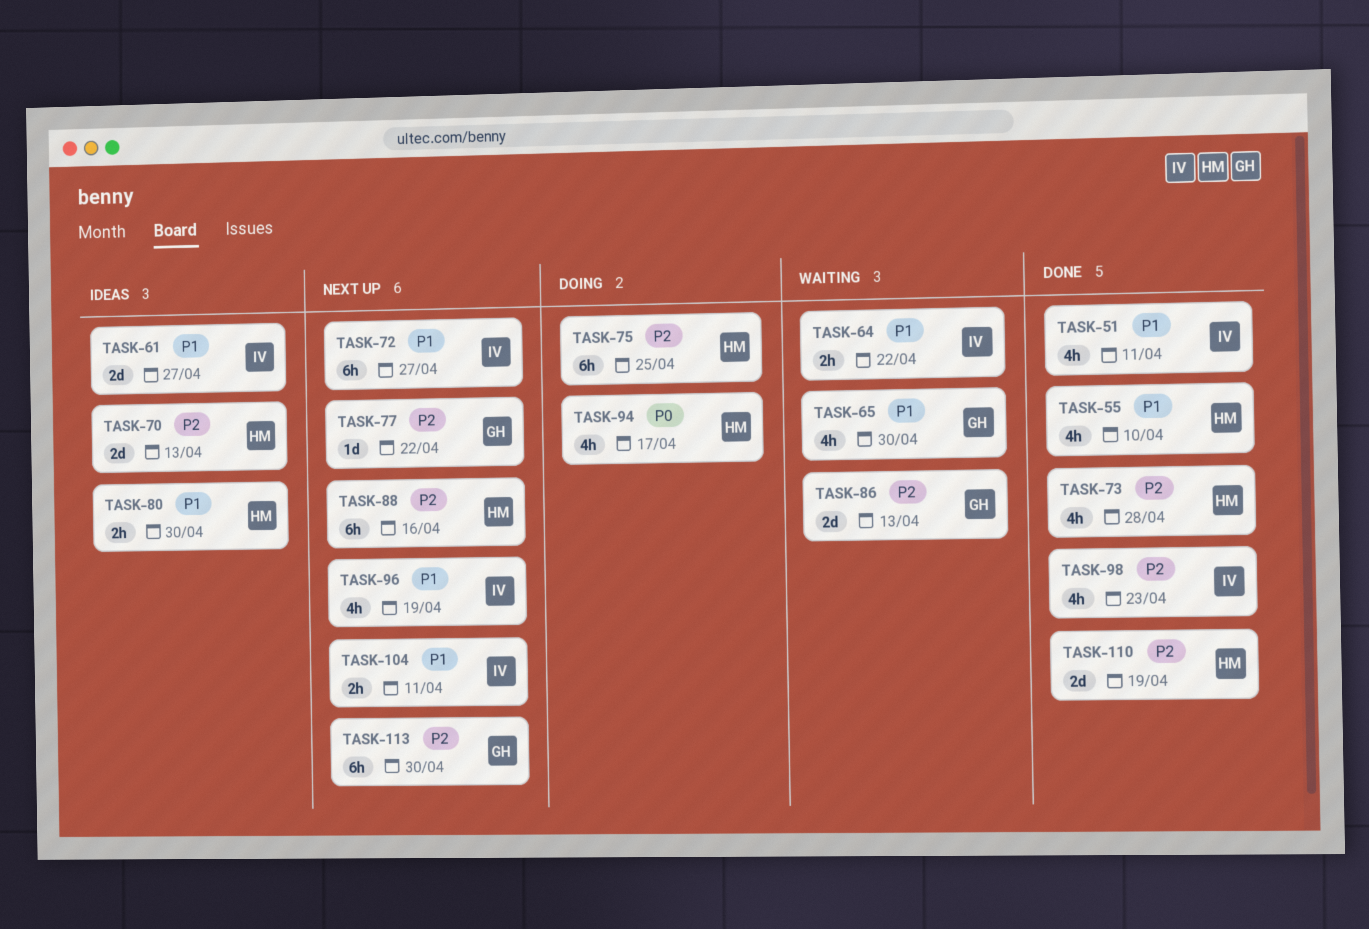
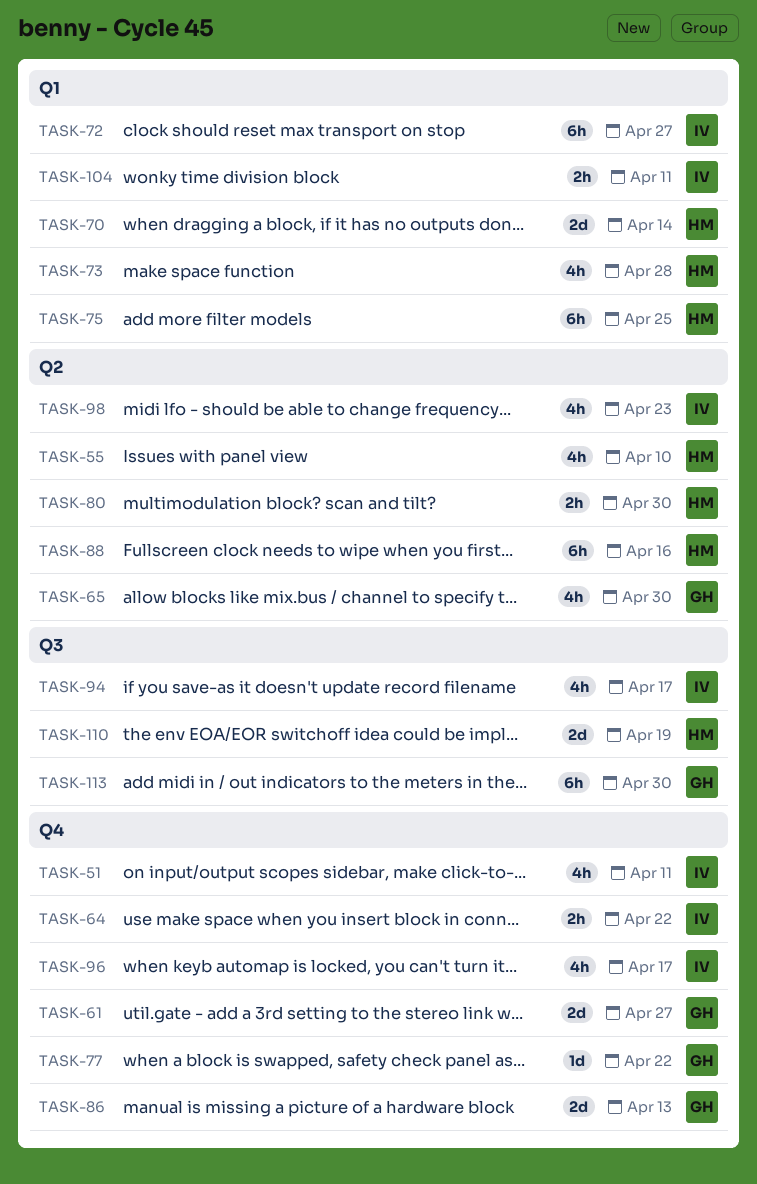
TASK-61, owner: IV -> GH
TASK-70, due: Apr 13 -> Apr 14
TASK-94, owner: HM -> IV
TASK-96, due: Apr 19 -> Apr 17

